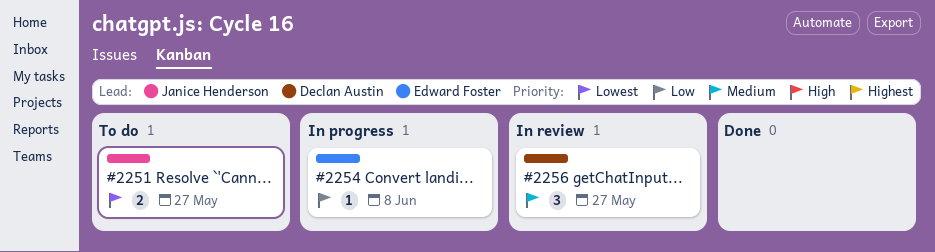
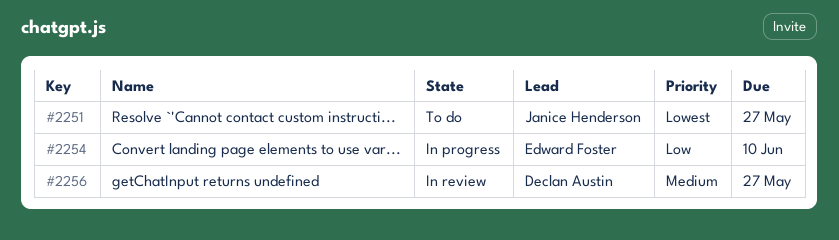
#2254, due: Jun 8 -> Jun 10

